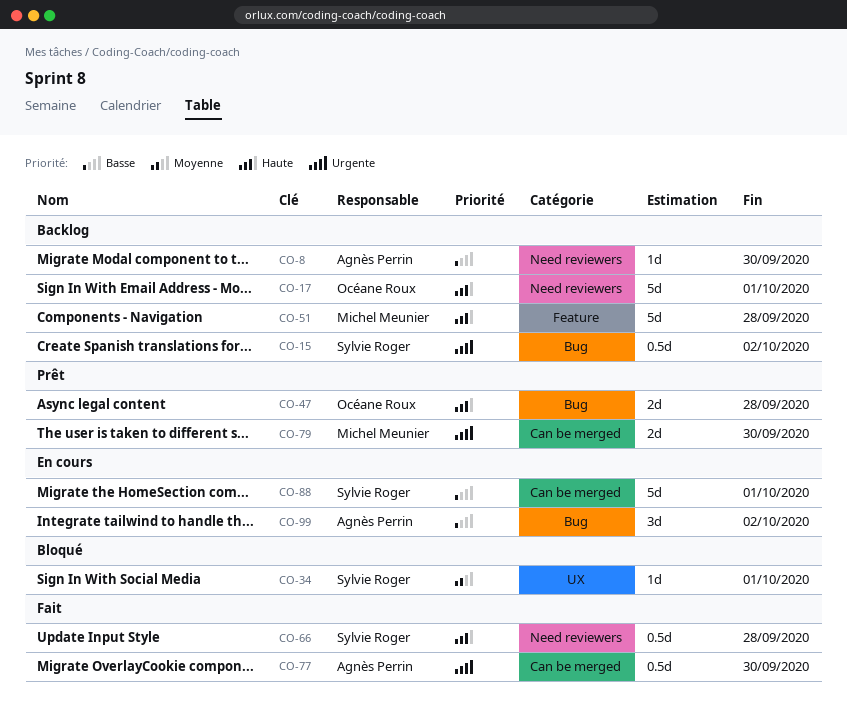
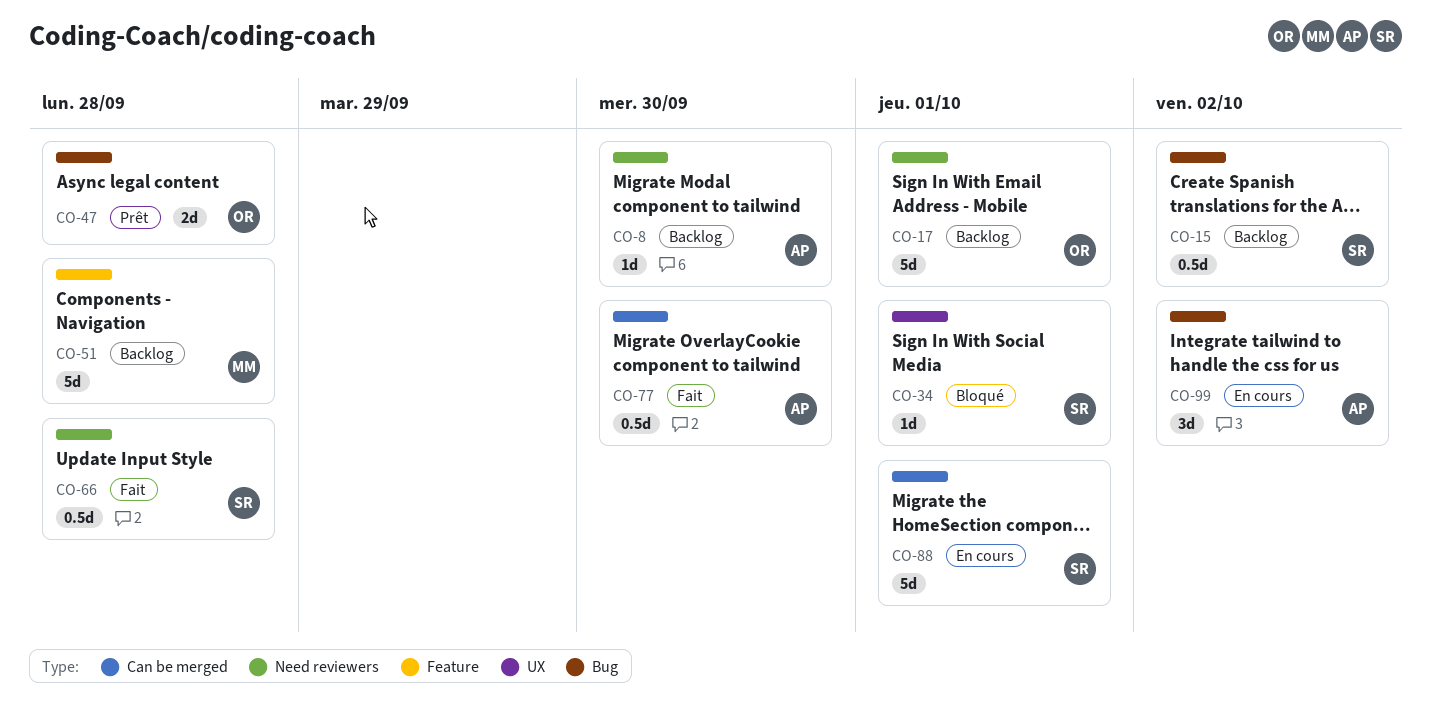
CO-79: present -> none

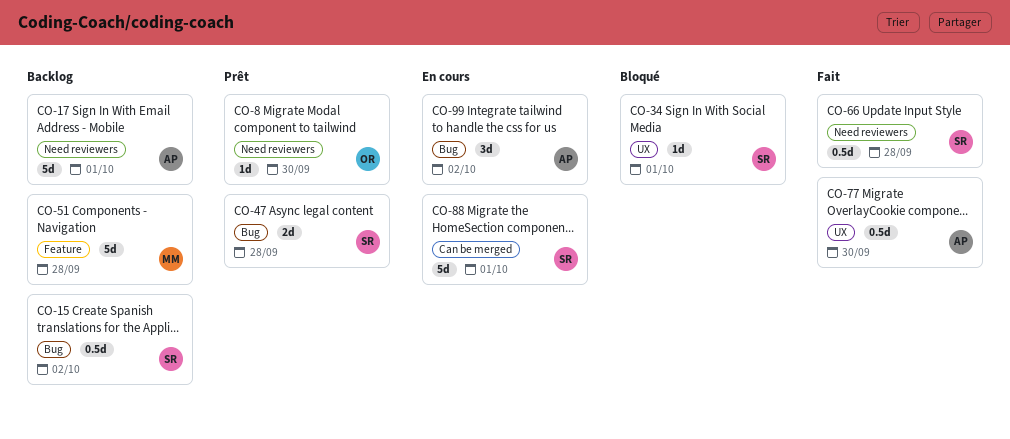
CO-8, status: Backlog -> Prêt
CO-8, owner: AP -> OR
CO-17, owner: OR -> AP
CO-47, owner: OR -> SR
CO-77, label: Can be merged -> UX

